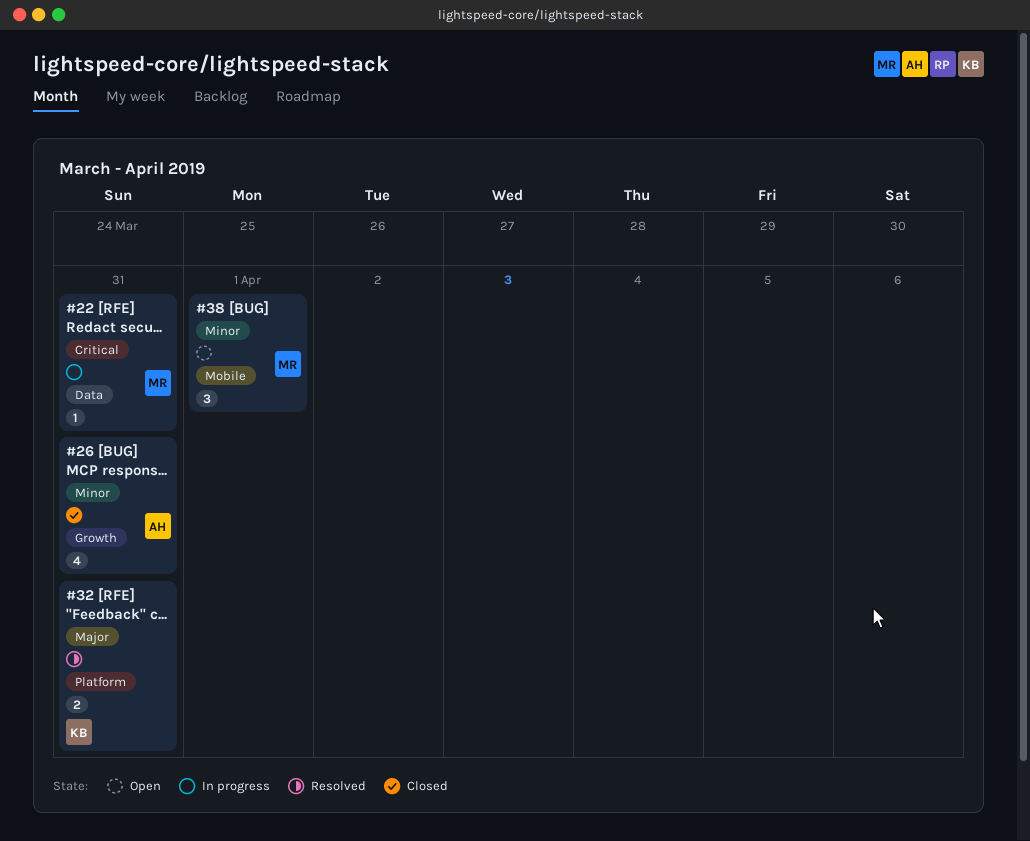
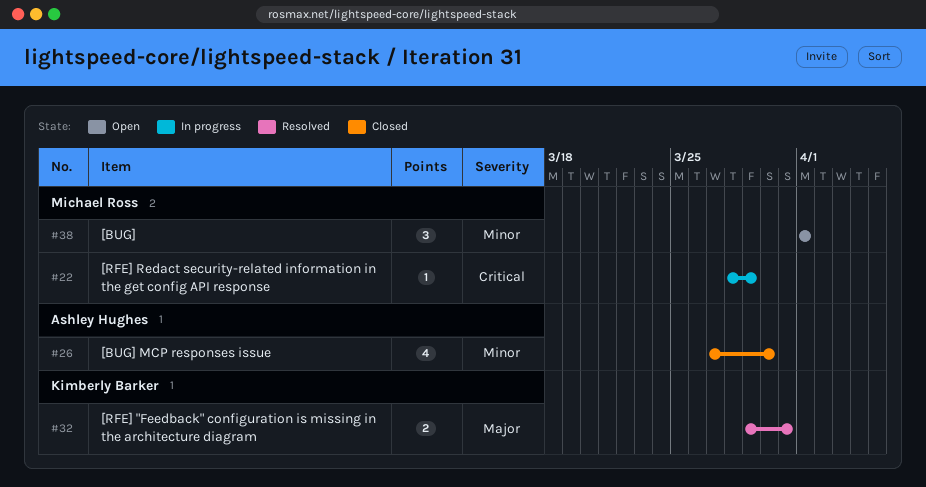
#22, due: Mar 31 -> Mar 29
#26, due: Mar 31 -> Mar 30

